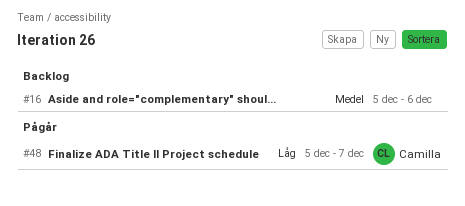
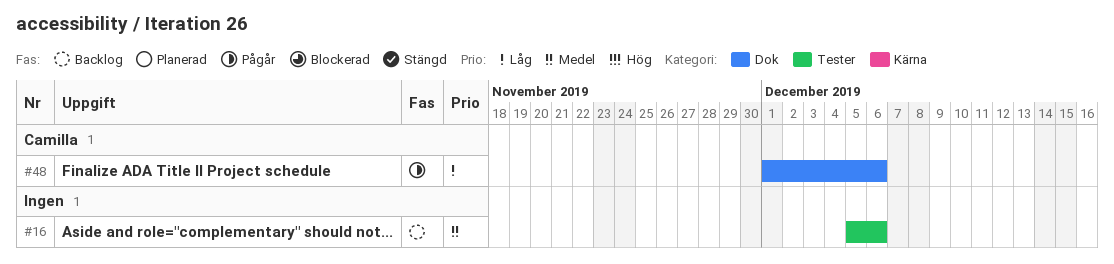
#48, start: Dec 5 -> Dec 1
#48, due: Dec 7 -> Dec 6

